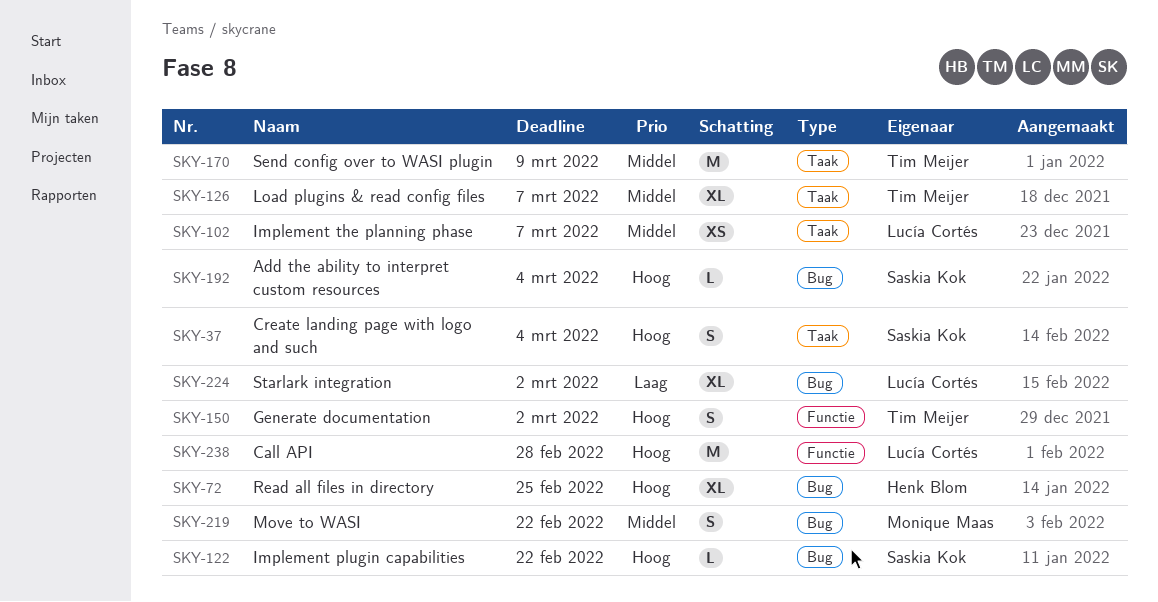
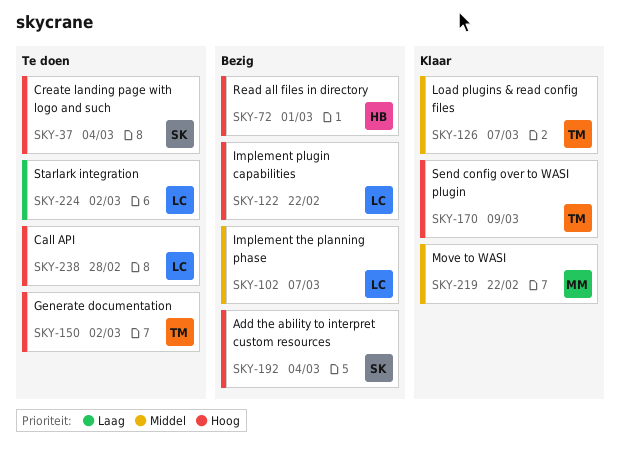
SKY-72, due: Feb 25 -> Mar 1
SKY-122, owner: Saskia Kok -> Lucía Cortés
SKY-170, priority: Middel -> Hoog

